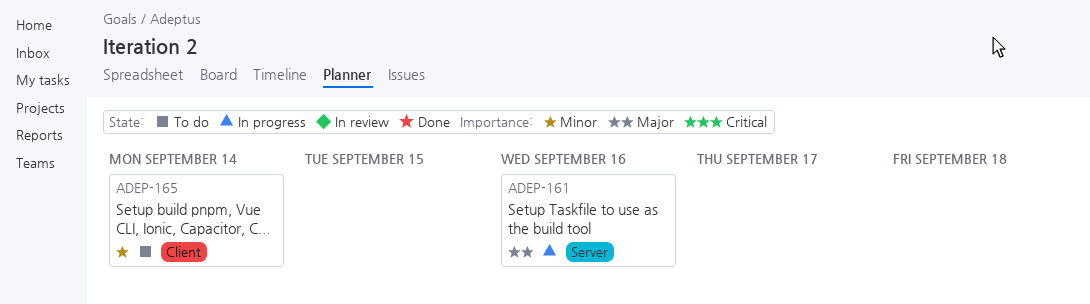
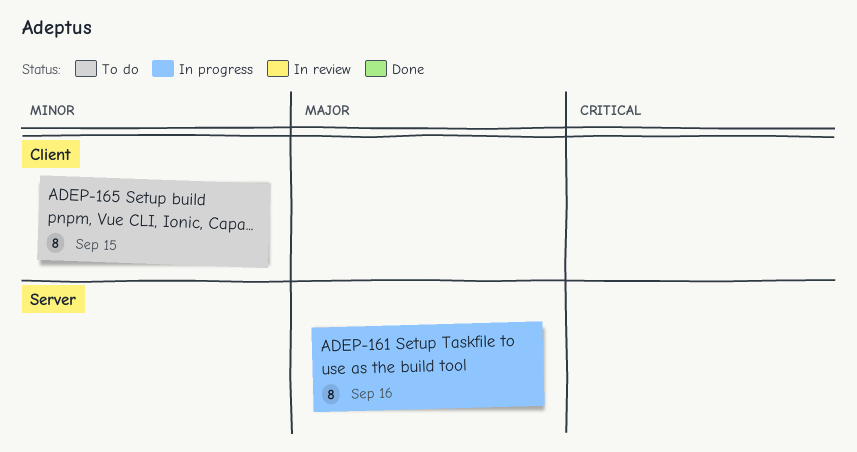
ADEP-165, due: Sep 14 -> Sep 15

